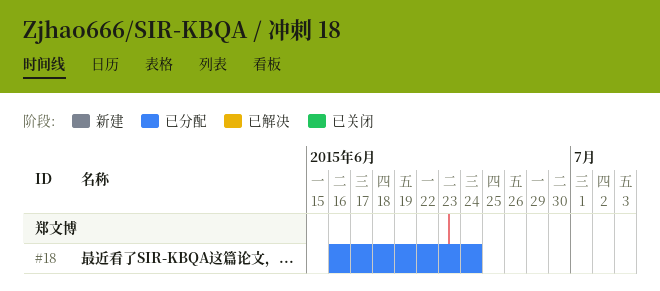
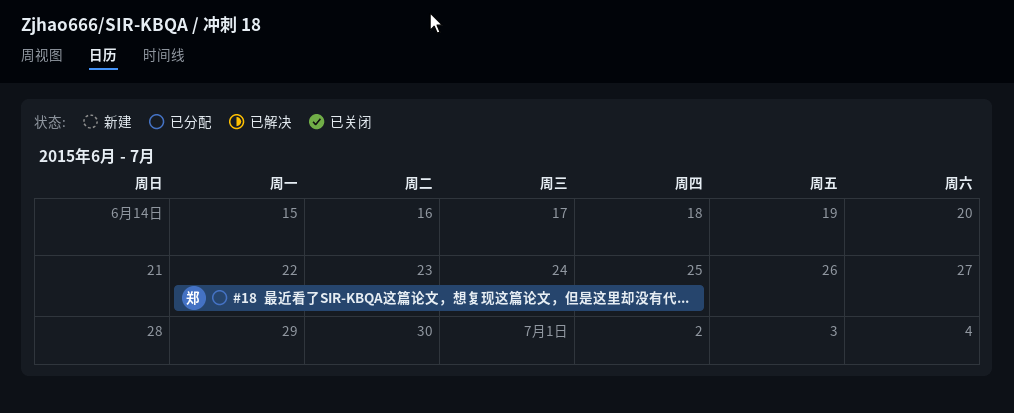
#18, start: Jun 16 -> Jun 22
#18, due: Jun 24 -> Jun 25

